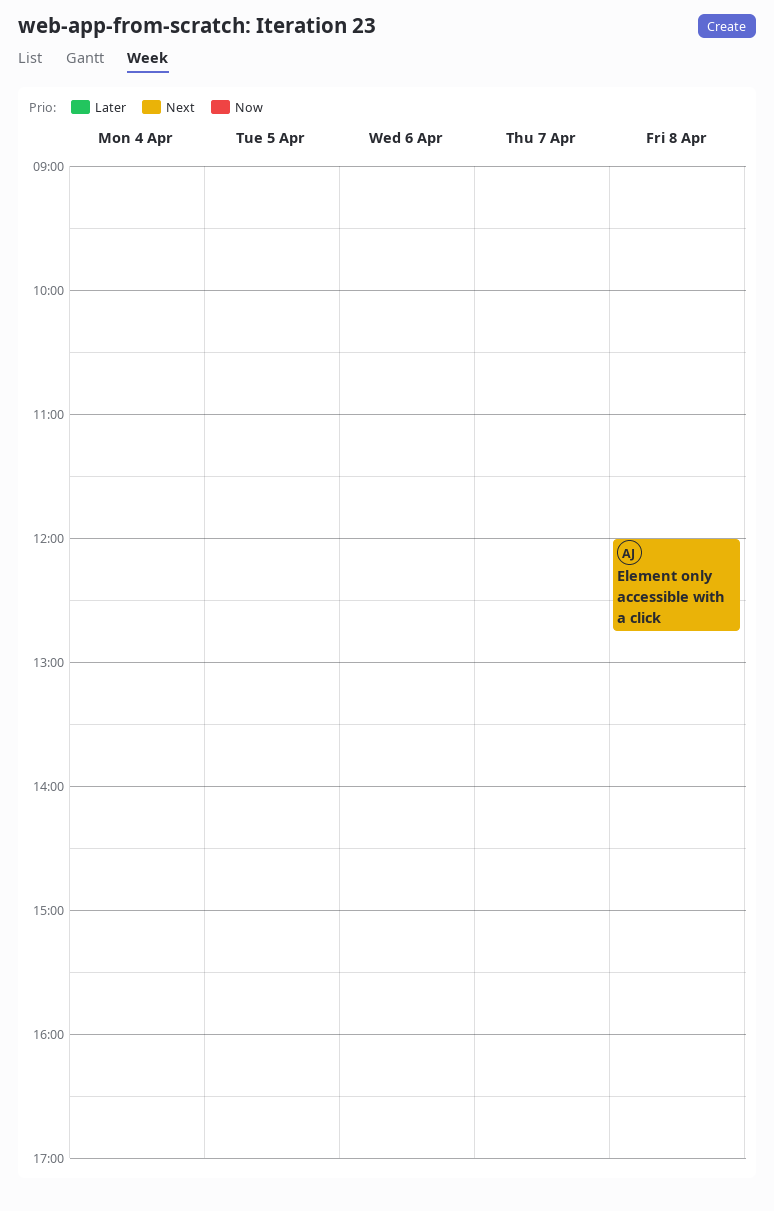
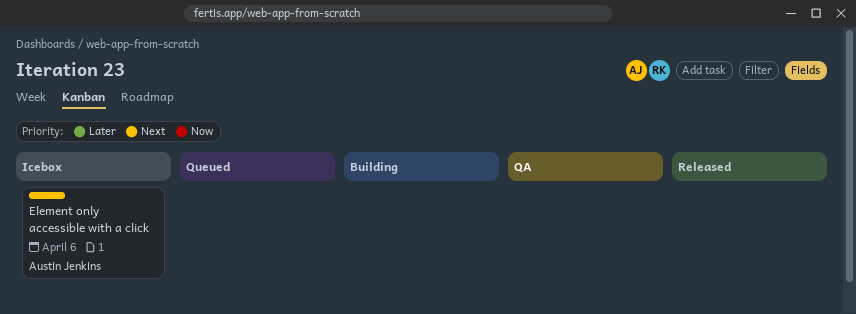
Element only accessible with a click, day: Apr 8 -> Apr 6

